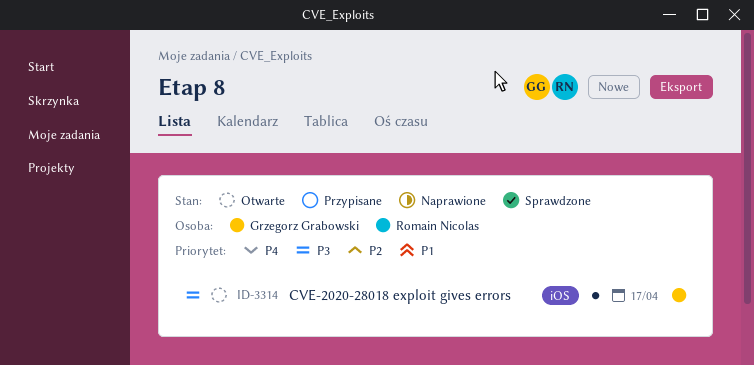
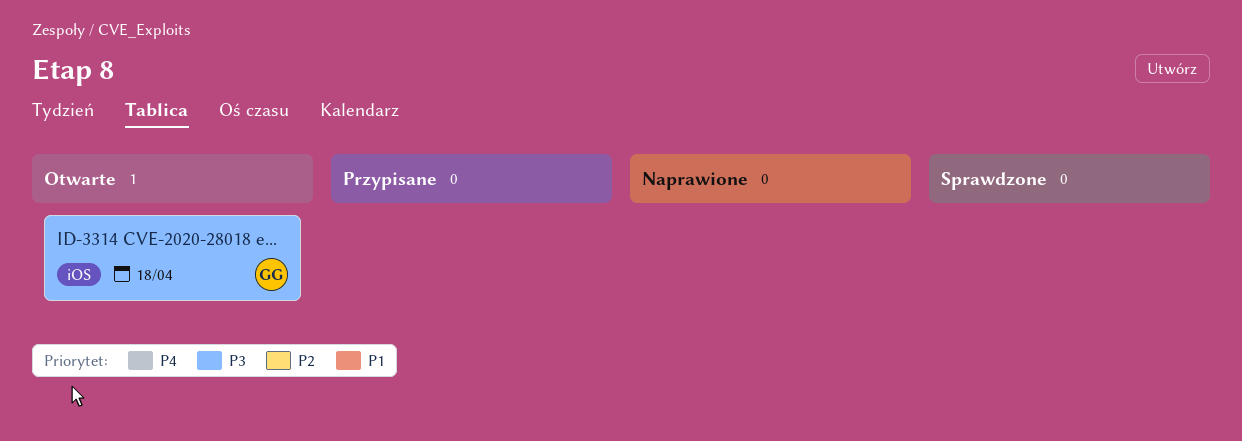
ID-3314, due: Apr 17 -> Apr 18

